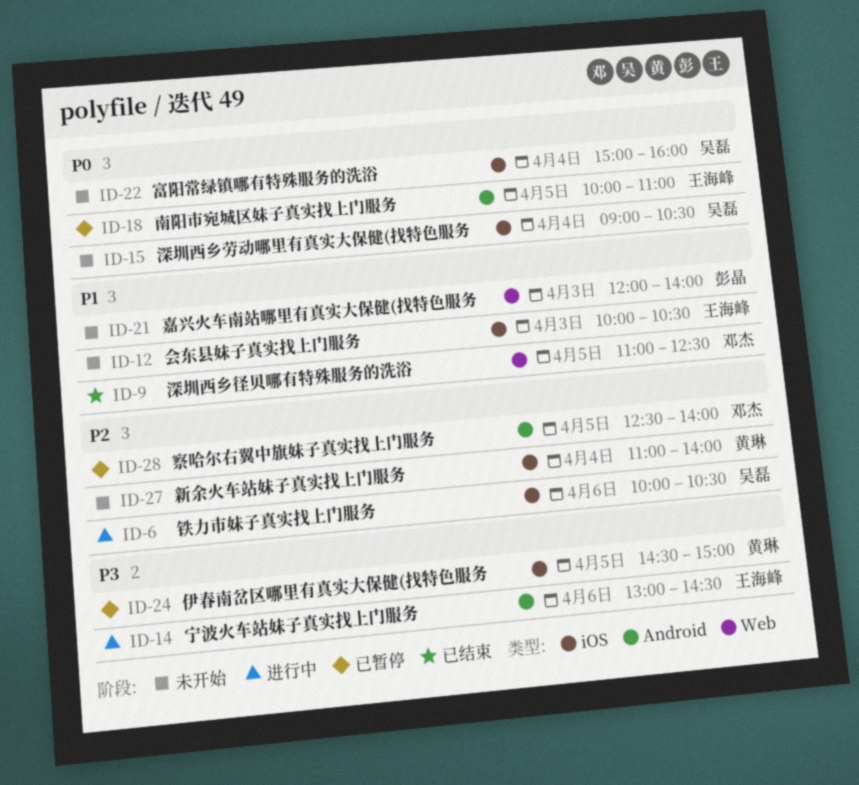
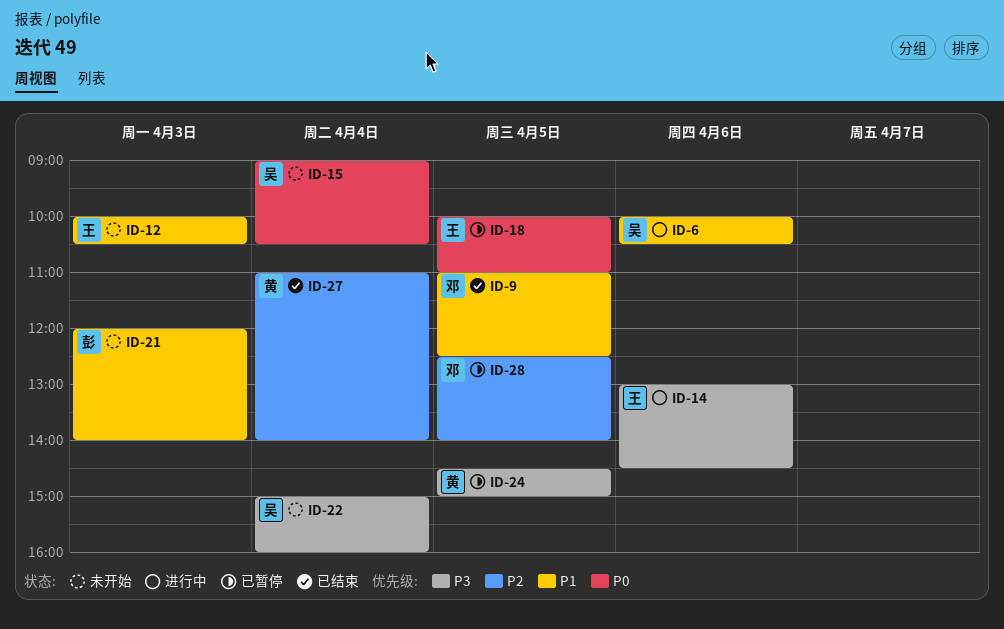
ID-6, priority: P2 -> P1
ID-22, priority: P0 -> P3
ID-27, status: 未开始 -> 已结束

